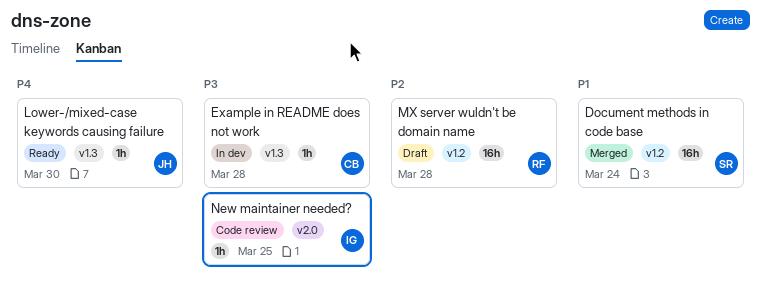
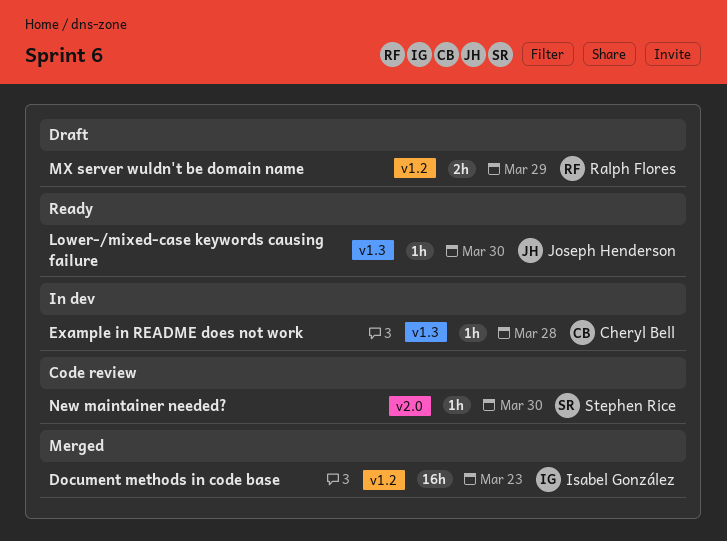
Document methods in code base, owner: Stephen Rice -> Isabel González
Document methods in code base, due: Mar 24 -> Mar 23
MX server wuldn't be domain name, estimate: 16h -> 2h
MX server wuldn't be domain name, due: Mar 28 -> Mar 29
New maintainer needed?, owner: Isabel González -> Stephen Rice
New maintainer needed?, due: Mar 25 -> Mar 30

